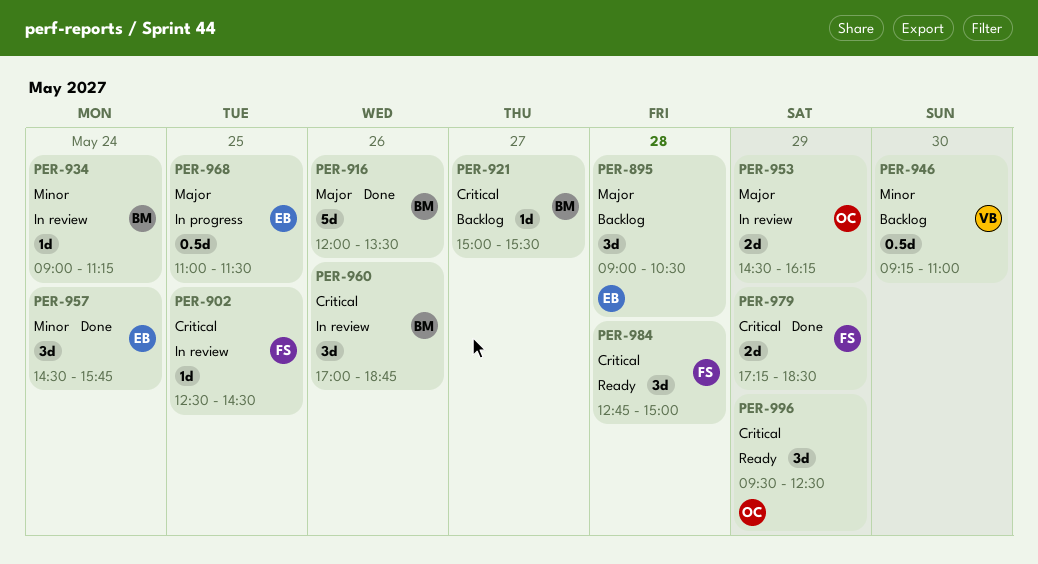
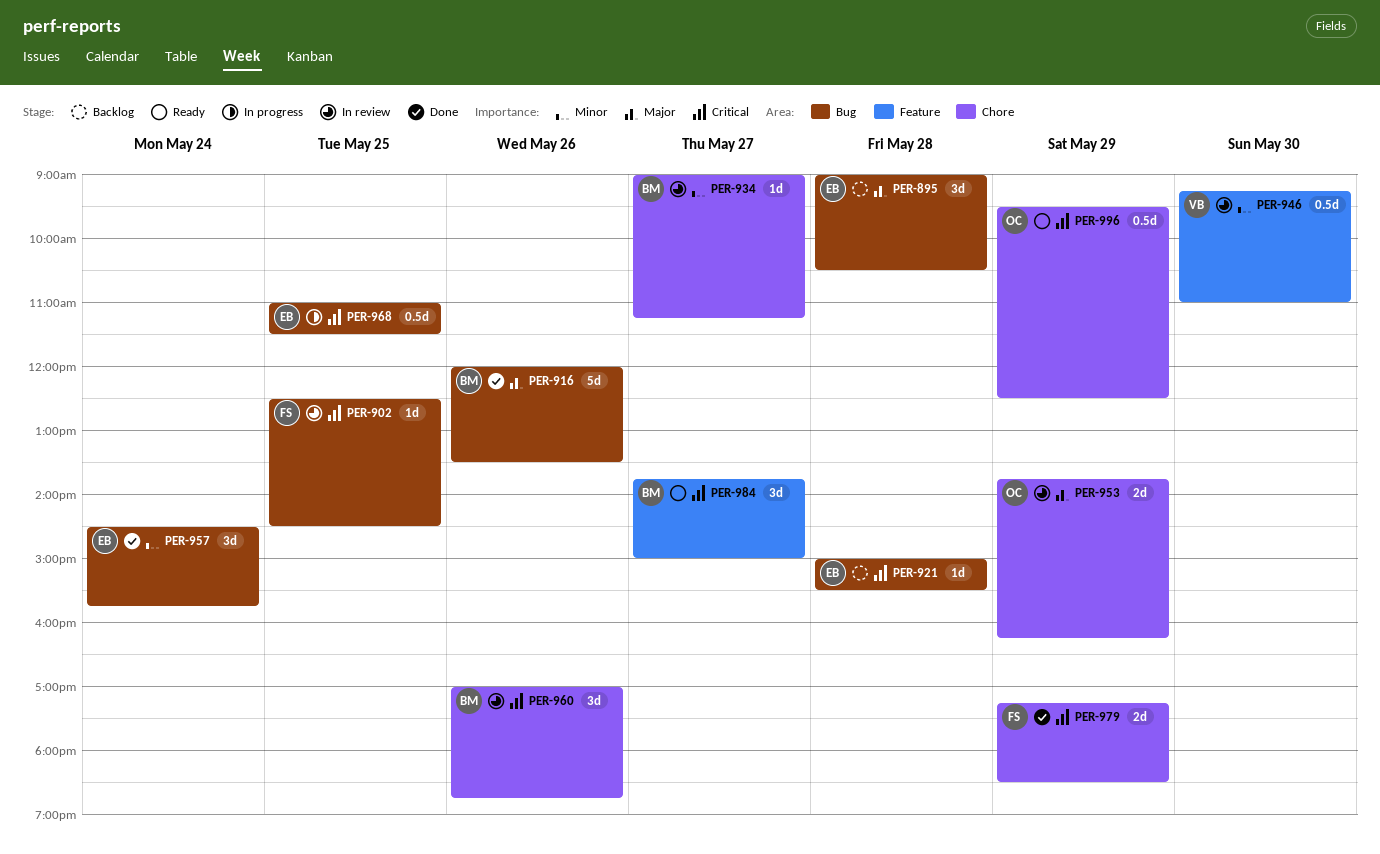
PER-921, owner: BM -> EB
PER-921, day: May 27 -> May 28
PER-934, day: May 24 -> May 27
PER-946, status: Backlog -> In review
PER-953, begins: 14:30 -> 13:45
PER-968, priority: Major -> Critical
PER-984, owner: FS -> BM
PER-984, day: May 28 -> May 27
PER-984, begins: 12:45 -> 13:45
PER-996, estimate: 3d -> 0.5d

